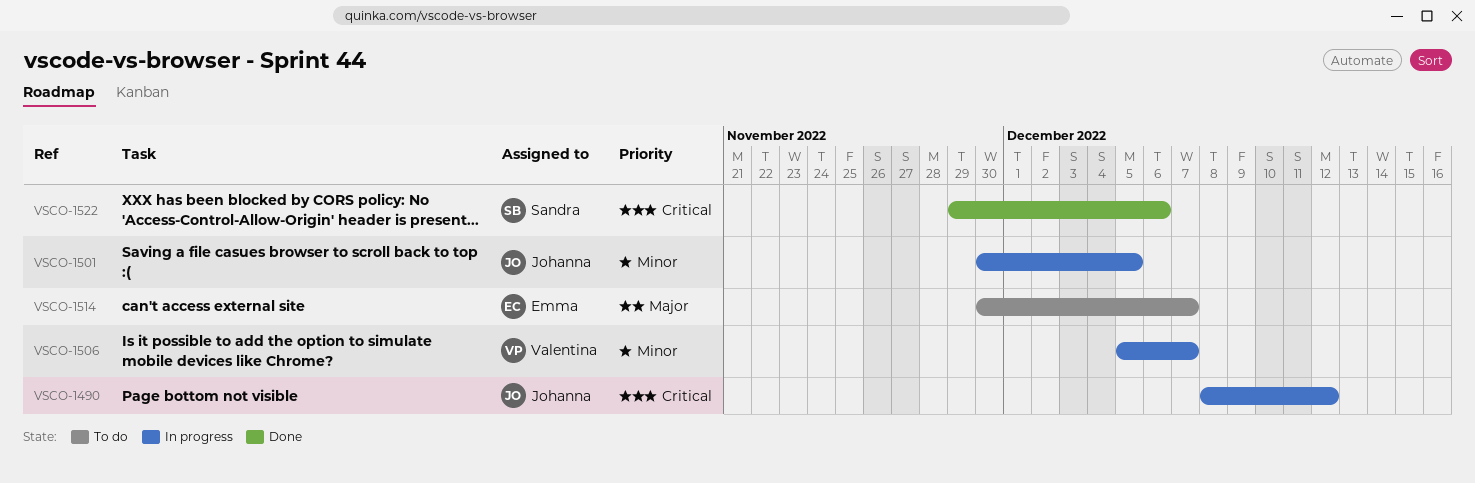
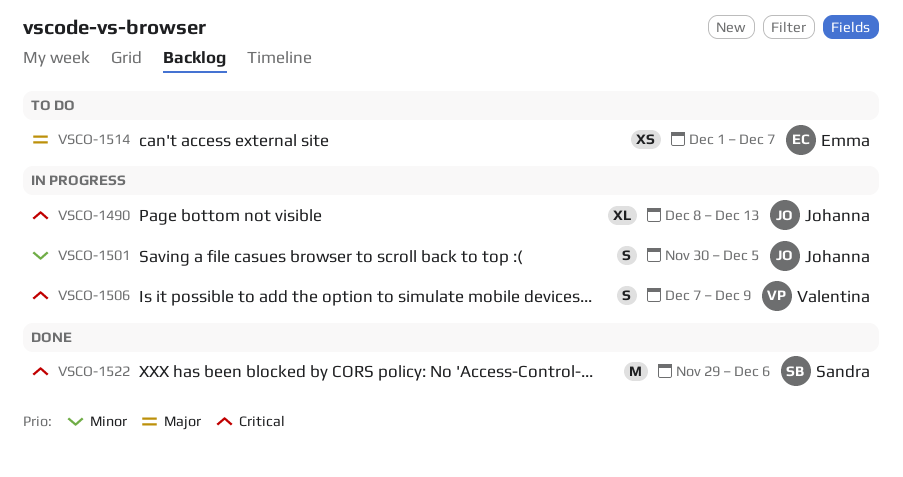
VSCO-1490, due: Dec 12 -> Dec 13
VSCO-1506, priority: Minor -> Critical
VSCO-1506, start: Dec 5 -> Dec 7
VSCO-1506, due: Dec 7 -> Dec 9
VSCO-1514, start: Nov 30 -> Dec 1

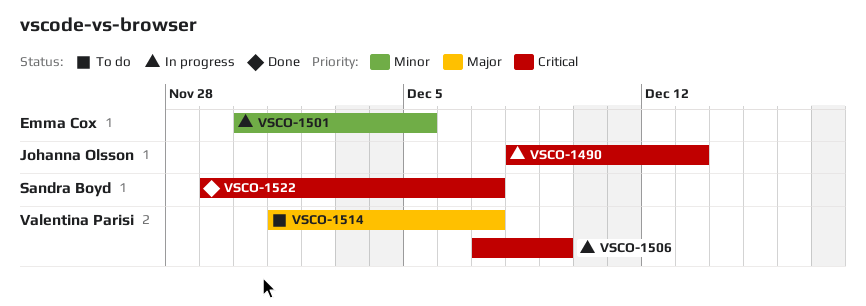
VSCO-1501, owner: Johanna Olsson -> Emma Cox
VSCO-1514, owner: Emma Cox -> Valentina Parisi
VSCO-1522, due: Dec 6 -> Dec 7

